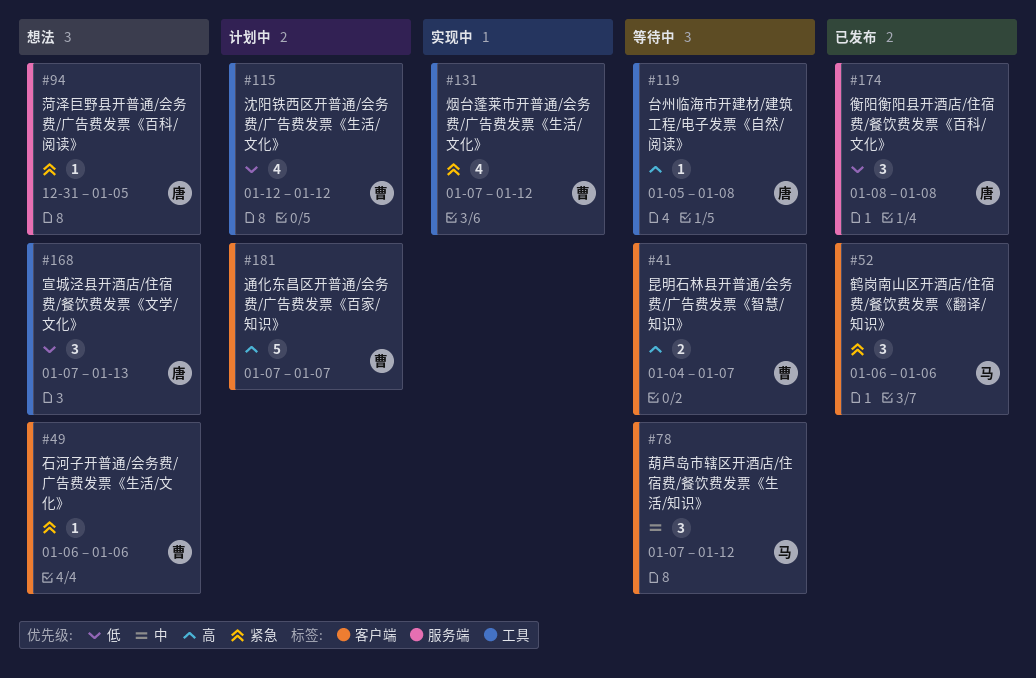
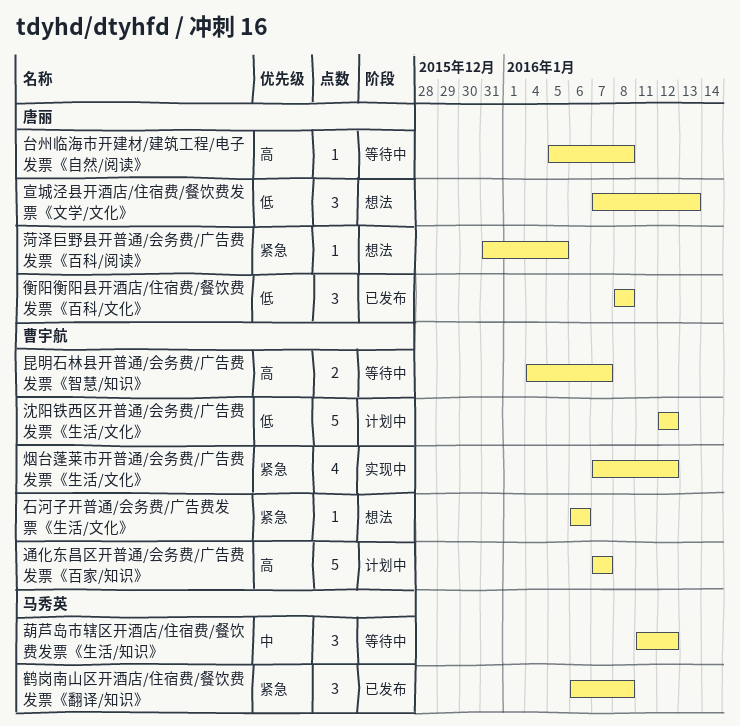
沈阳铁西区开普通/会务费/广告费发票《生活/文化》, estimate: 4 -> 5
葫芦岛市辖区开酒店/住宿费/餐饮费发票《生活/知识》, start: Jan 7 -> Jan 11
鹤岗南山区开酒店/住宿费/餐饮费发票《翻译/知识》, due: Jan 6 -> Jan 8

